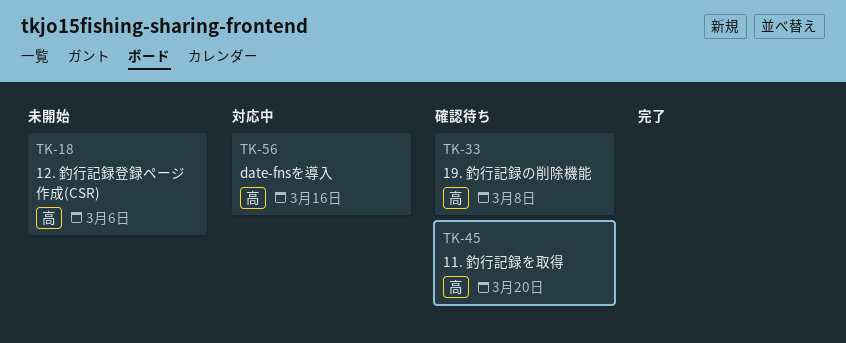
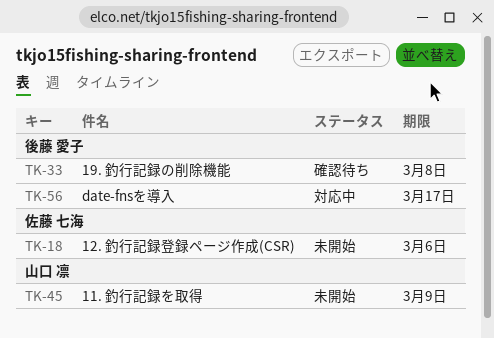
TK-45, status: 確認待ち -> 未開始
TK-45, due: Mar 20 -> Mar 9
TK-56, due: Mar 16 -> Mar 17

